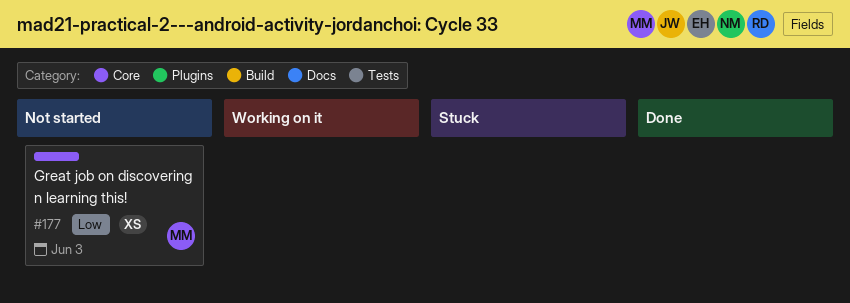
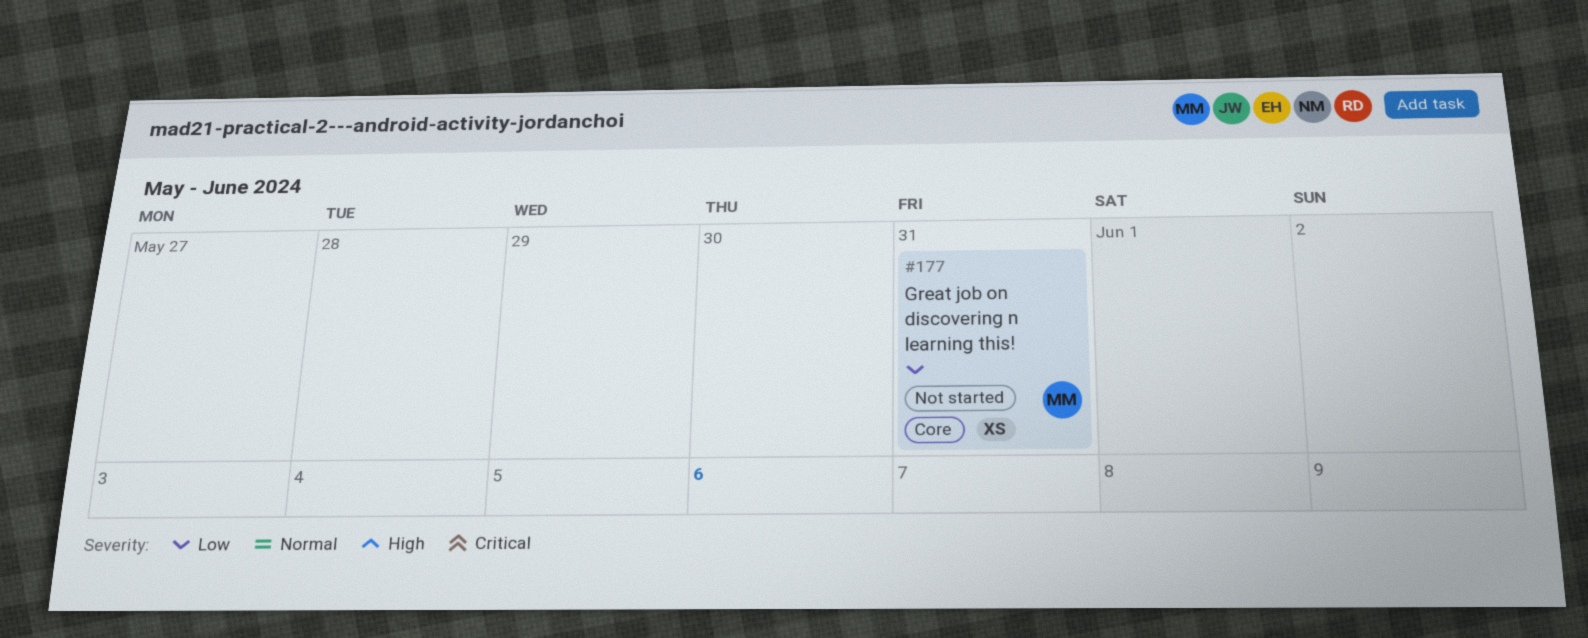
#177, due: Jun 3 -> May 31

